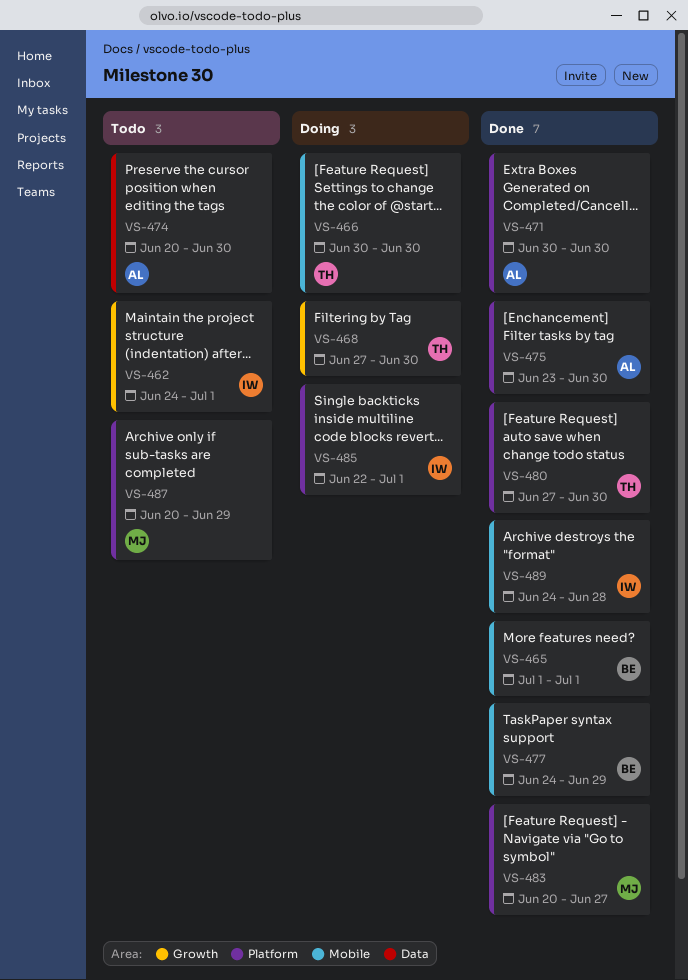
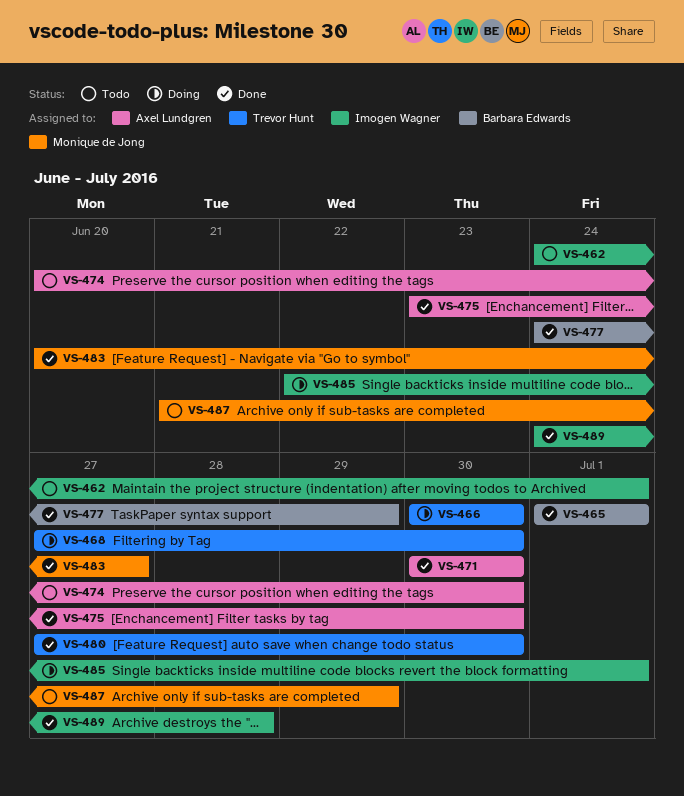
VS-487, start: Jun 20 -> Jun 21

